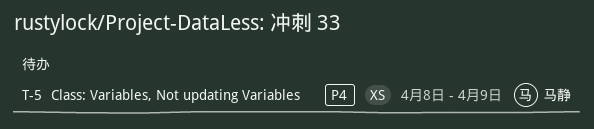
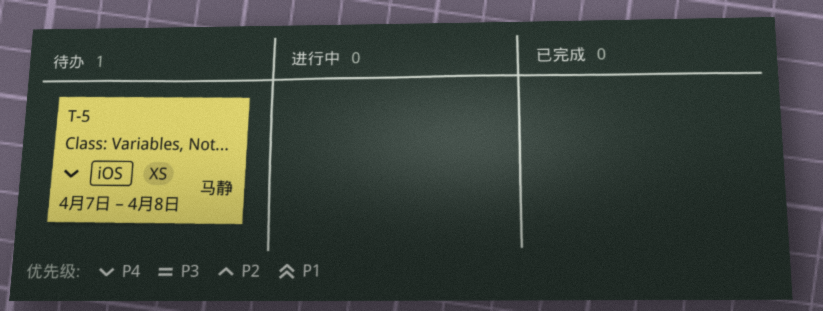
T-5, start: Apr 8 -> Apr 7
T-5, due: Apr 9 -> Apr 8

